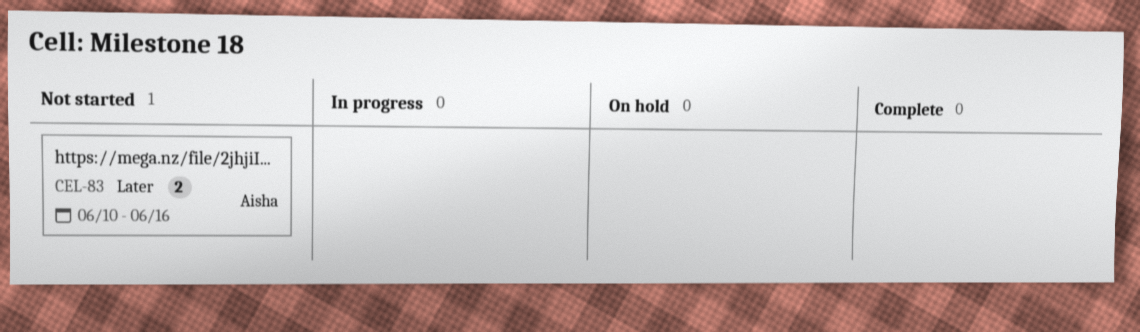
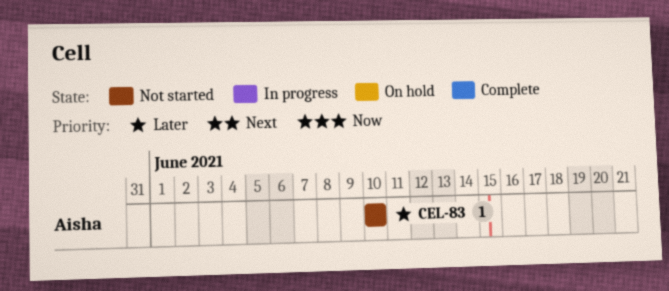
CEL-83, estimate: 2 -> 1
CEL-83, due: Jun 16 -> Jun 10

